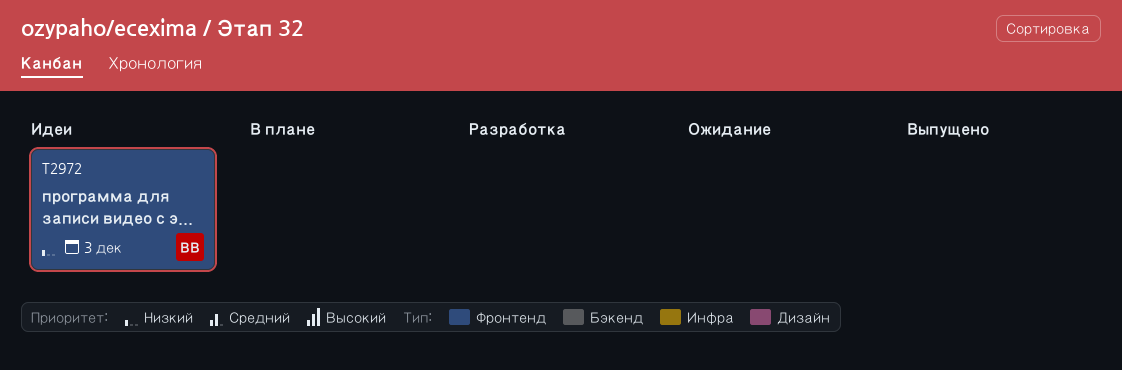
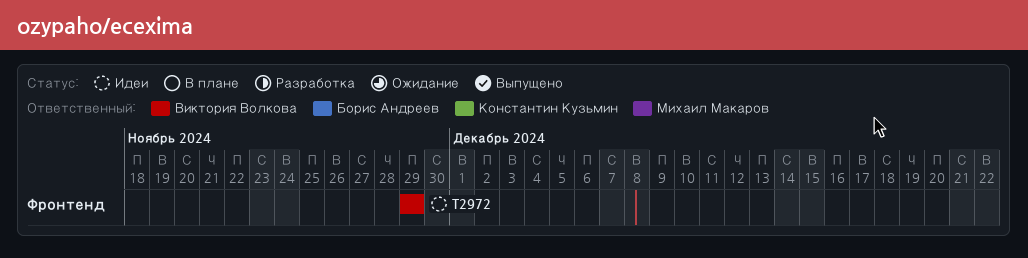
T2972, due: Dec 3 -> Nov 29

